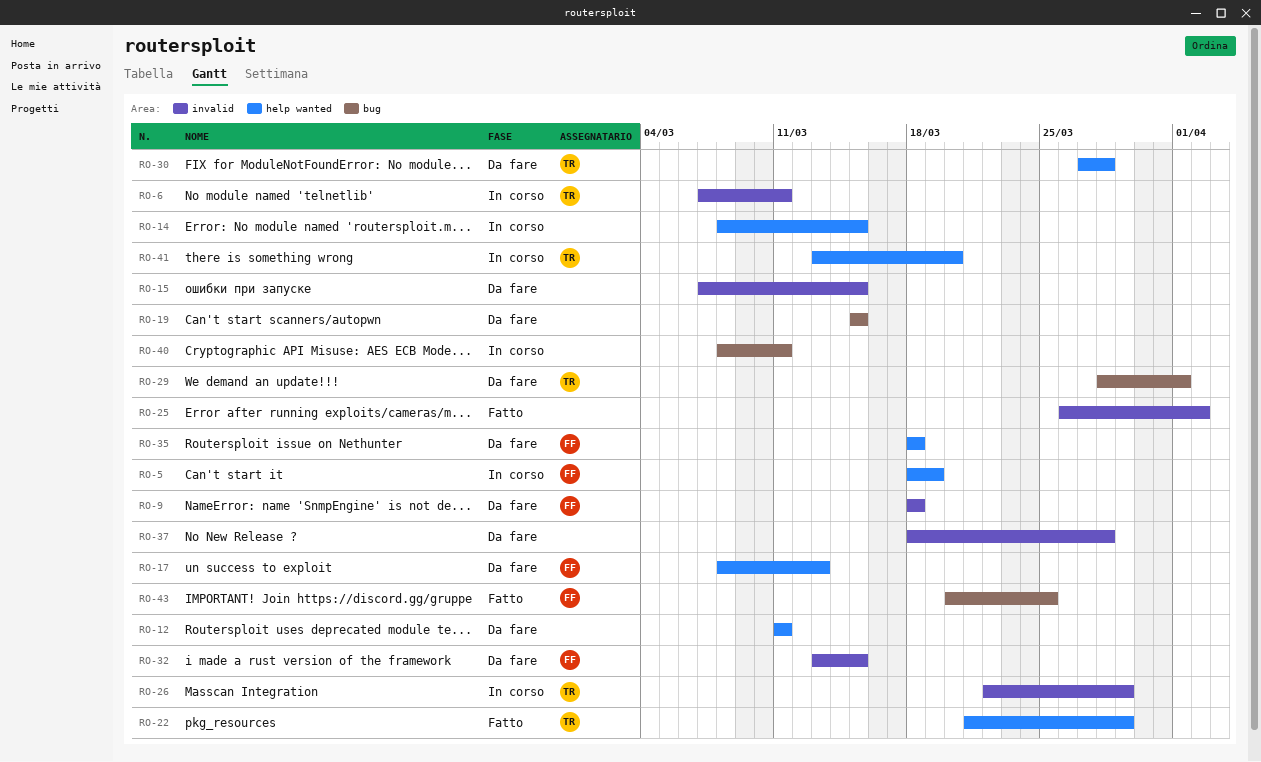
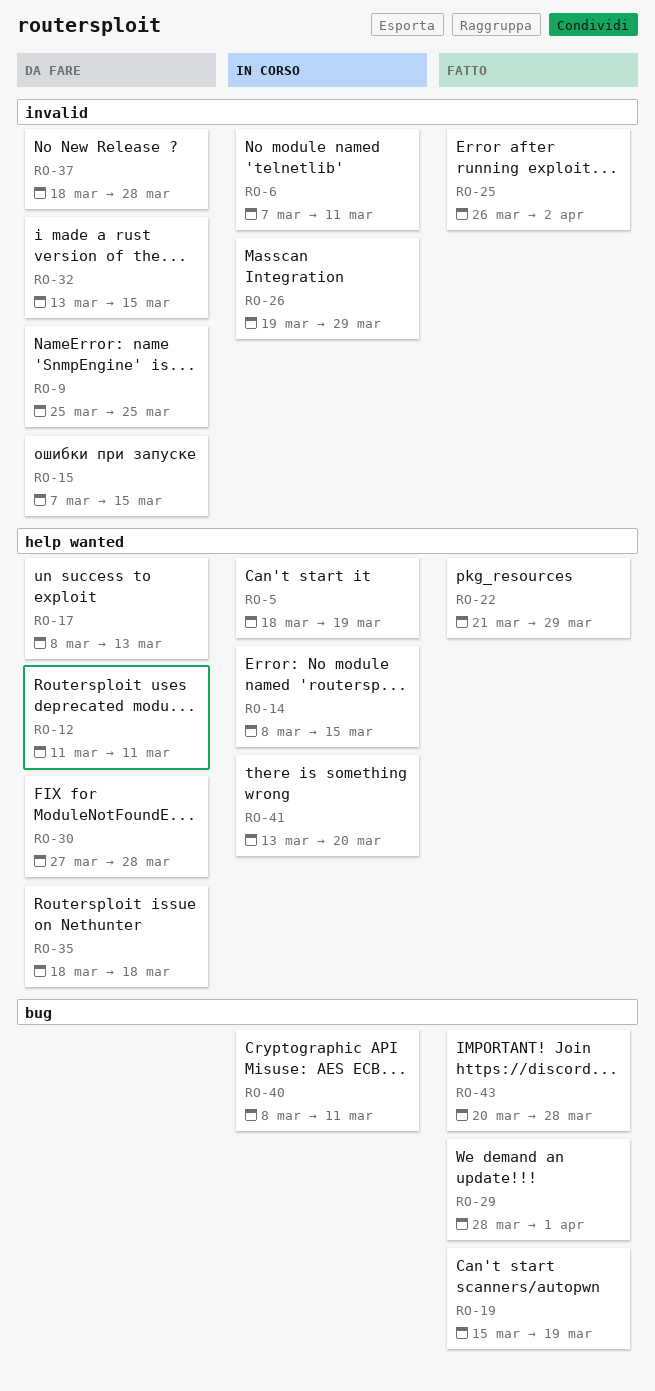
RO-9, start: Mar 18 -> Mar 25
RO-9, due: Mar 18 -> Mar 25
RO-19, status: Da fare -> Fatto
RO-19, due: Mar 15 -> Mar 19
RO-26, start: Mar 22 -> Mar 19
RO-29, status: Da fare -> Fatto
RO-43, due: Mar 25 -> Mar 28

